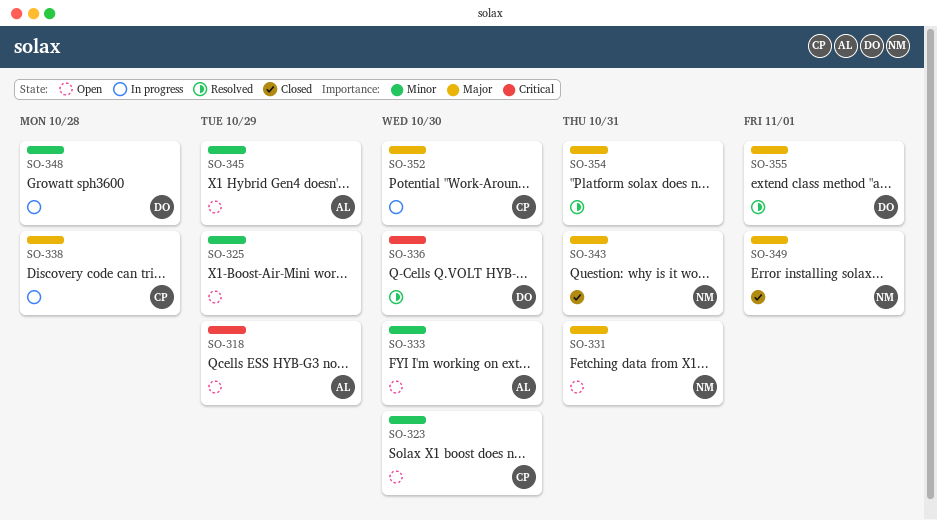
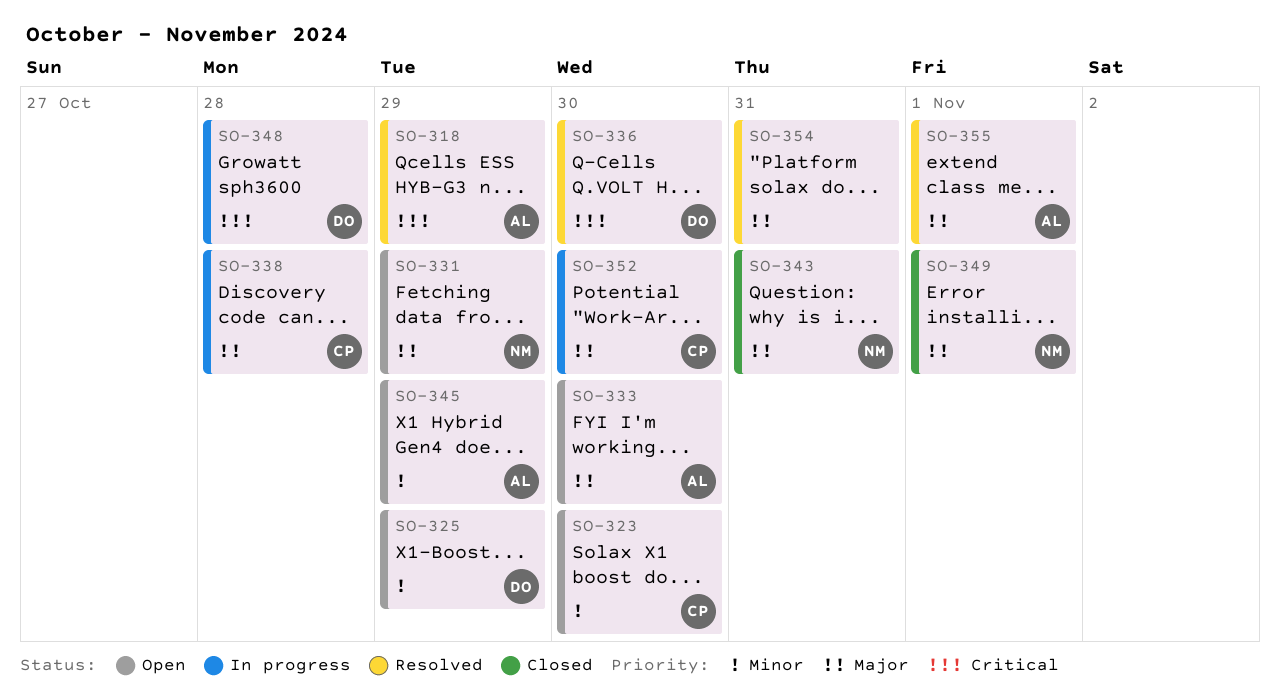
SO-318, status: Open -> Resolved
SO-325, owner: none -> DO
SO-331, due: Oct 31 -> Oct 29
SO-333, priority: Minor -> Major
SO-348, priority: Minor -> Critical
SO-355, owner: DO -> AL

